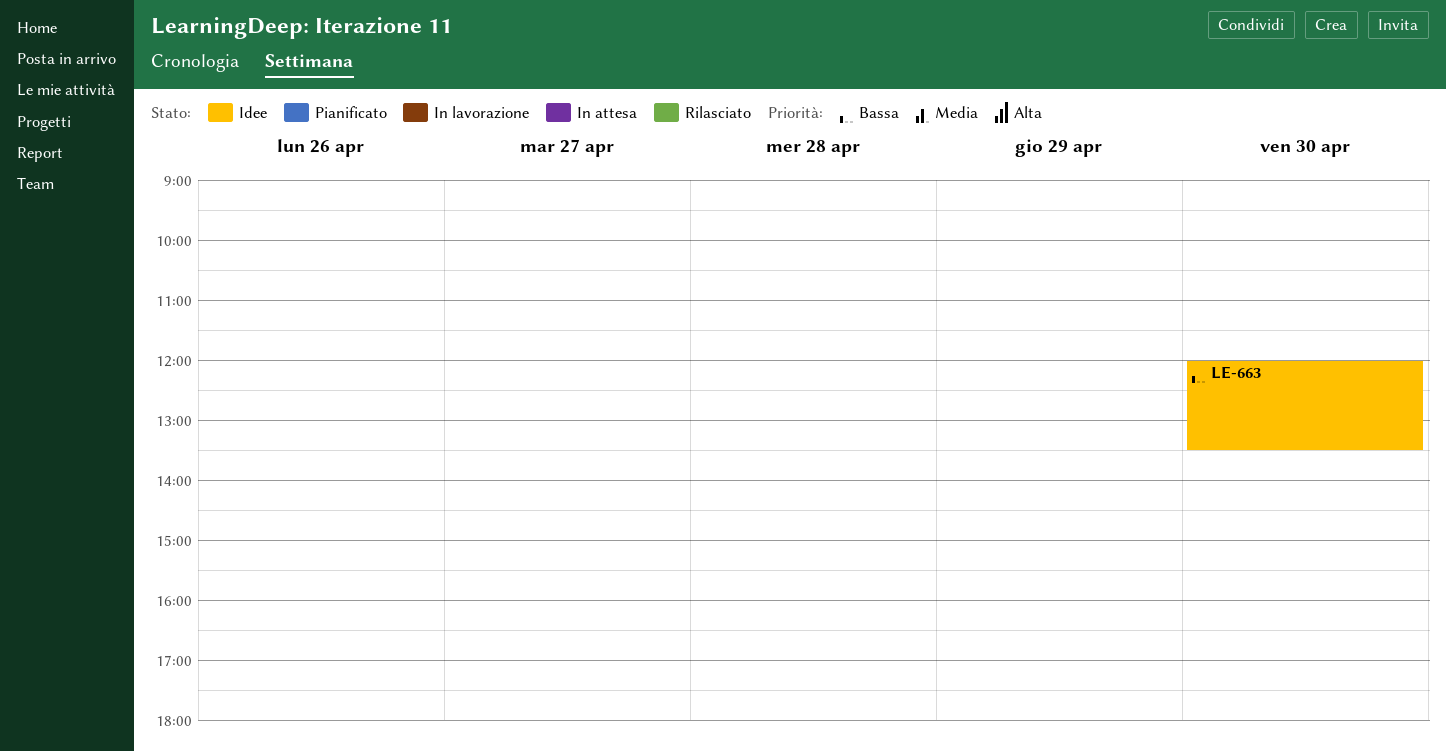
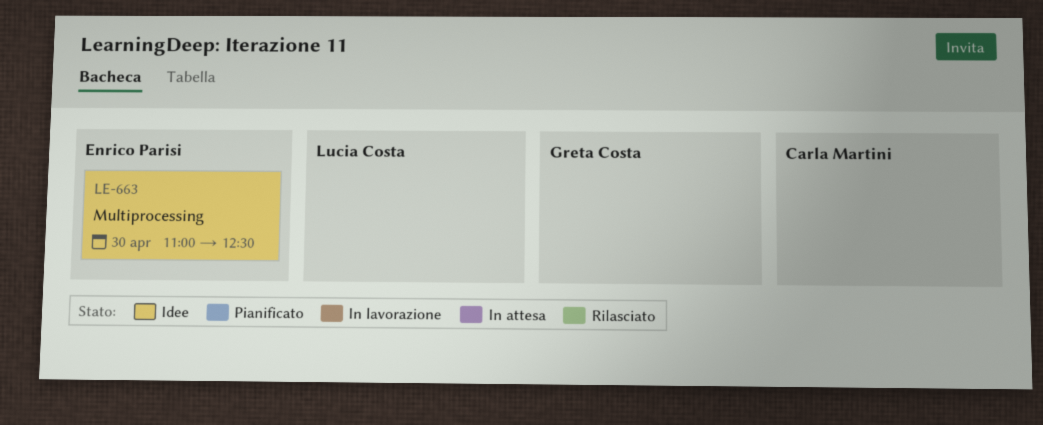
LE-663, begins: 12:00 -> 11:00
LE-663, ends: 13:30 -> 12:30

